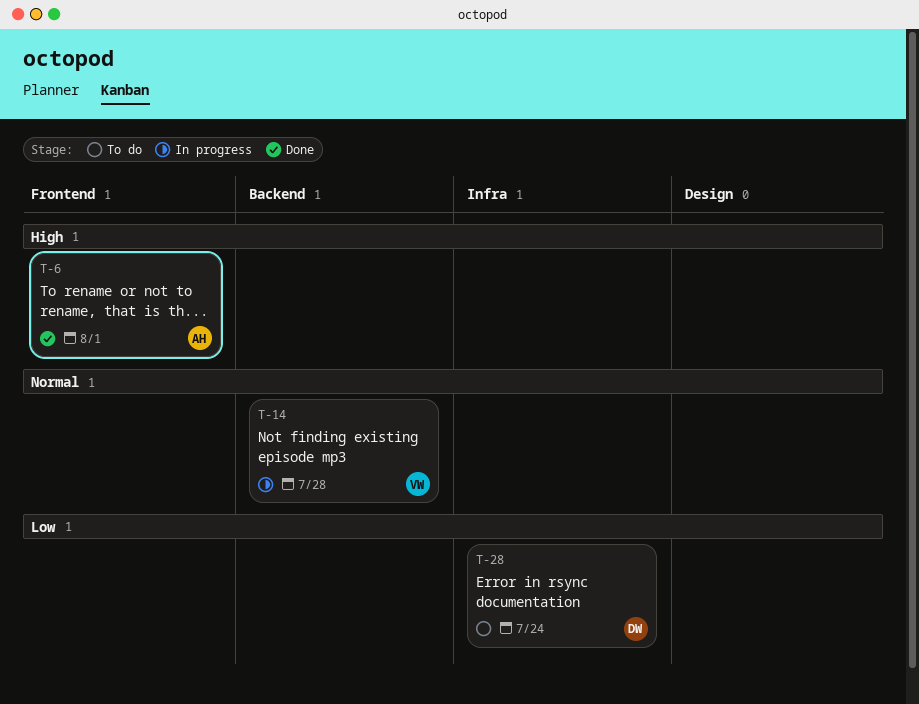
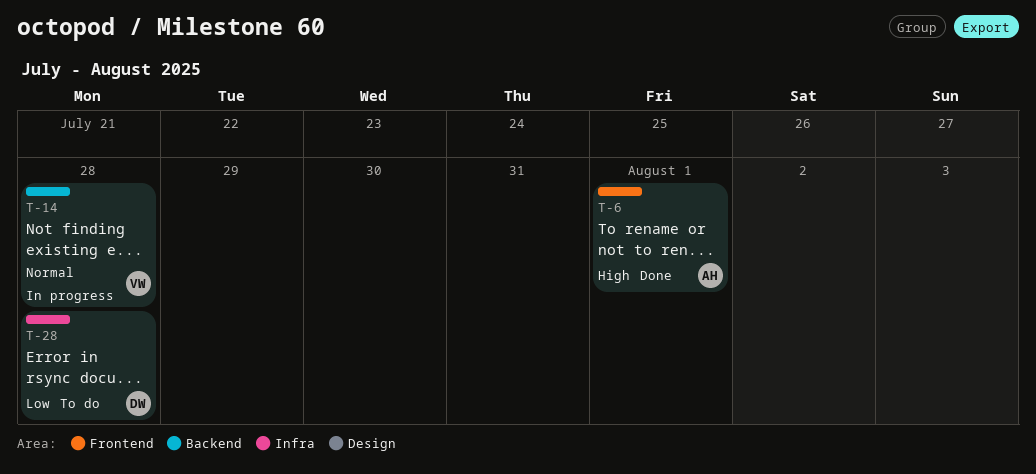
T-28, due: Jul 24 -> Jul 28

